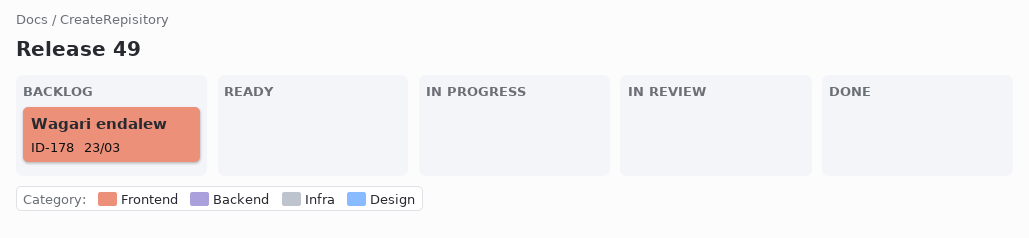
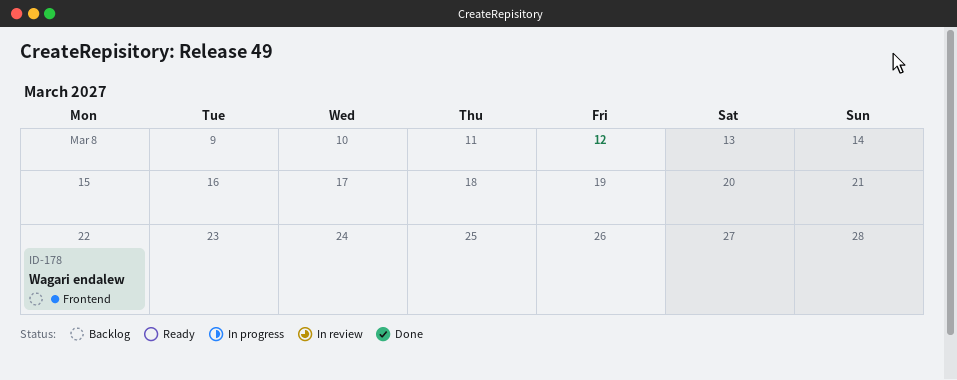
ID-178, due: Mar 23 -> Mar 22

